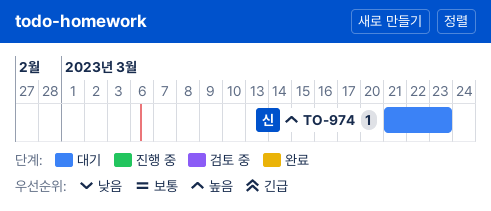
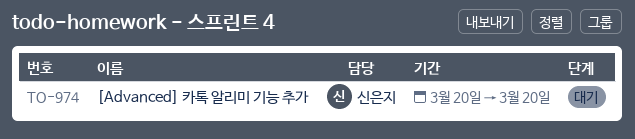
TO-974, start: Mar 21 -> Mar 20
TO-974, due: Mar 23 -> Mar 20

